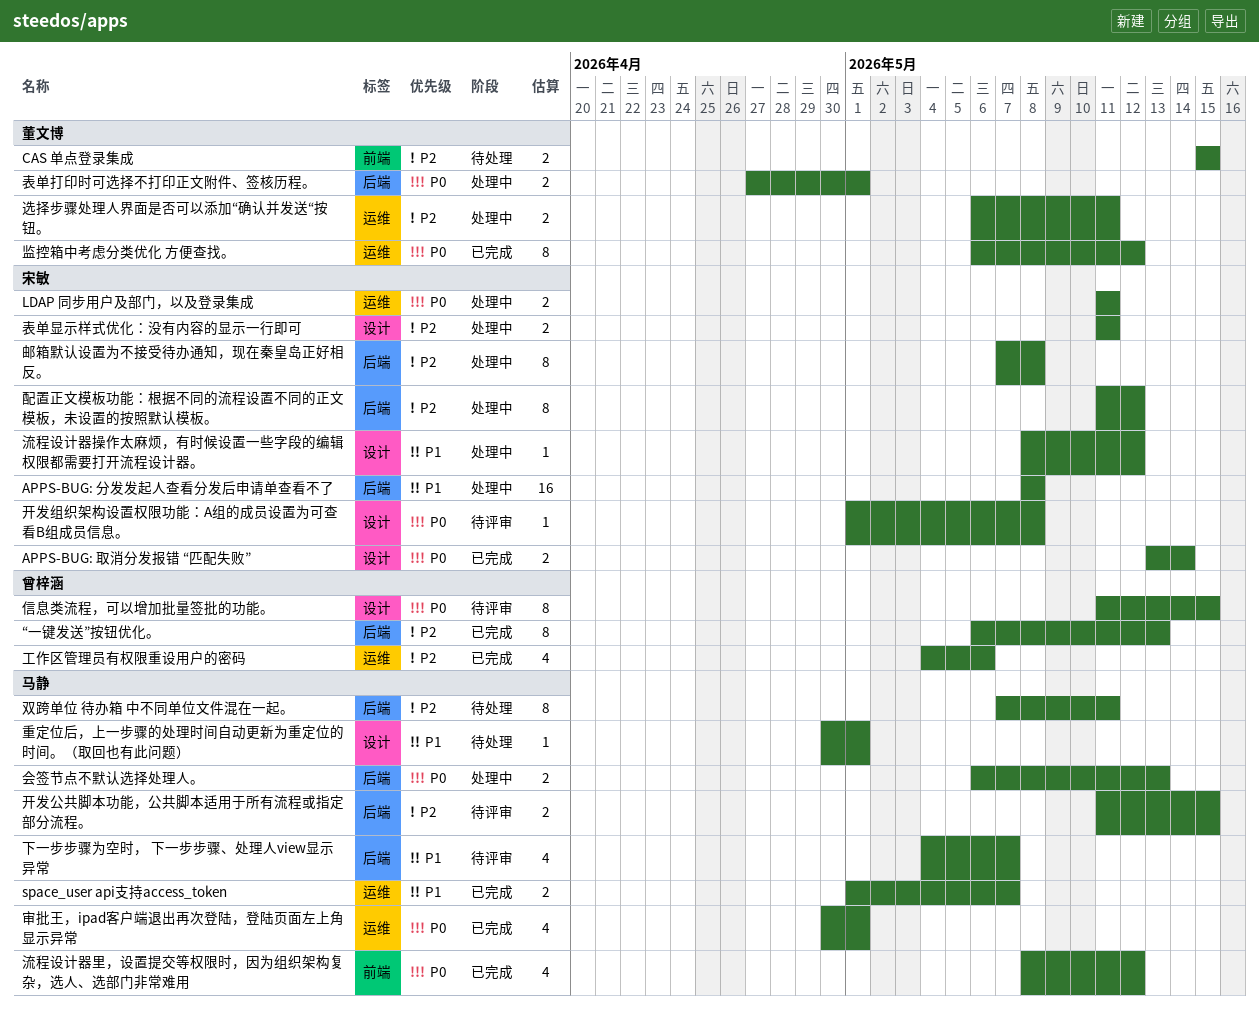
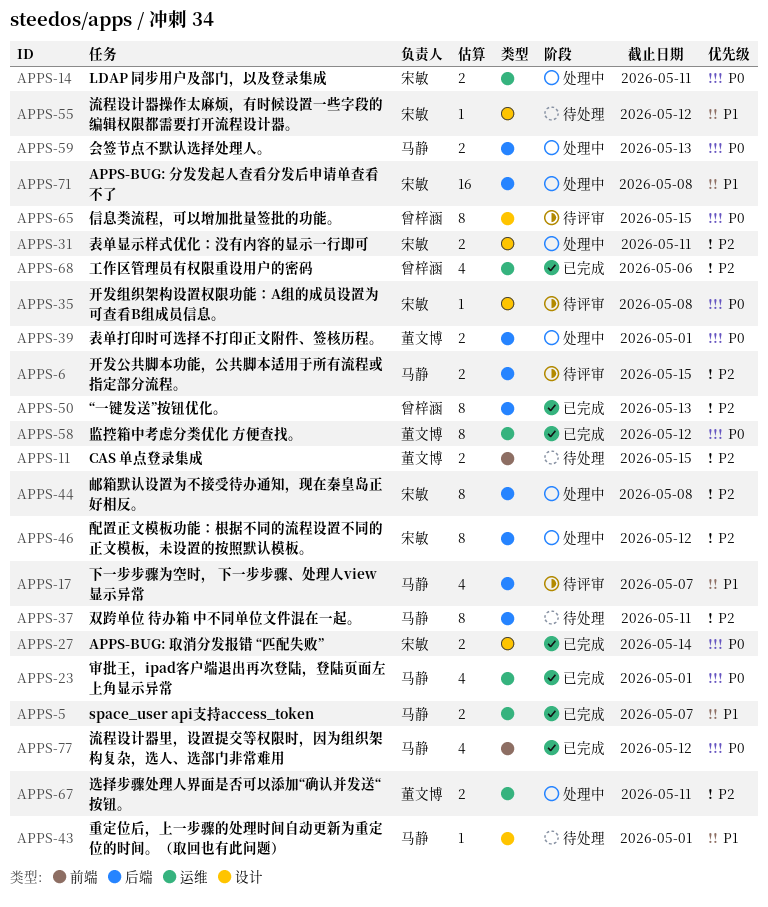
流程设计器操作太麻烦，有时候设置一些字段的编辑权限都需要打开流程设计器。, status: 处理中 -> 待处理

